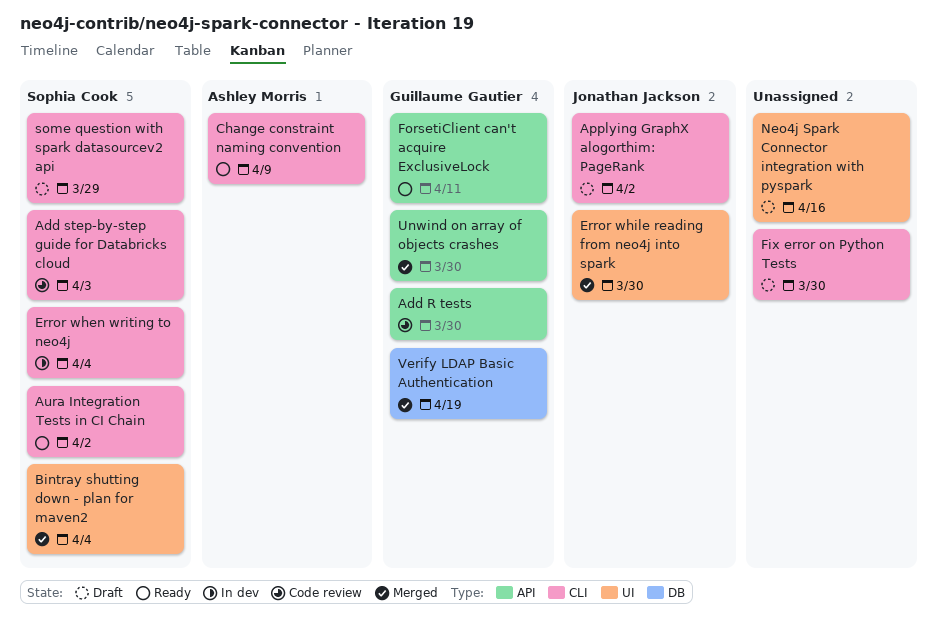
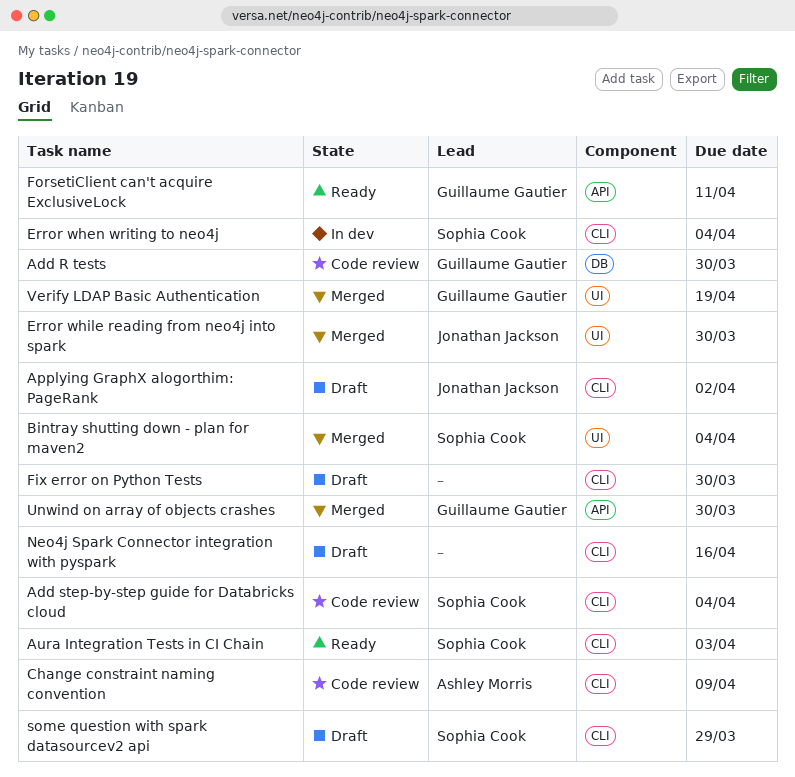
Add R tests, label: API -> DB
Add step-by-step guide for Databricks cloud, due: Apr 3 -> Apr 4
Aura Integration Tests in CI Chain, due: Apr 2 -> Apr 3
Change constraint naming convention, status: Ready -> Code review
Neo4j Spark Connector integration with pyspark, label: UI -> CLI
Verify LDAP Basic Authentication, label: DB -> UI

